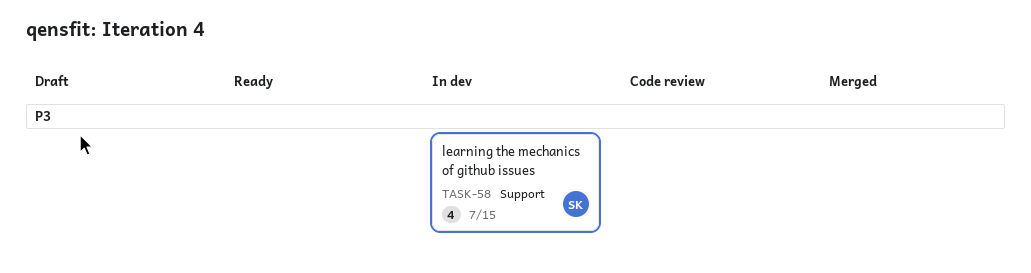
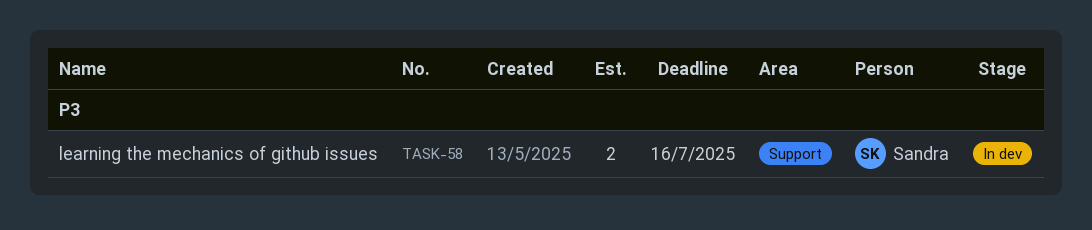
TASK-58, estimate: 4 -> 2
TASK-58, due: Jul 15 -> Jul 16

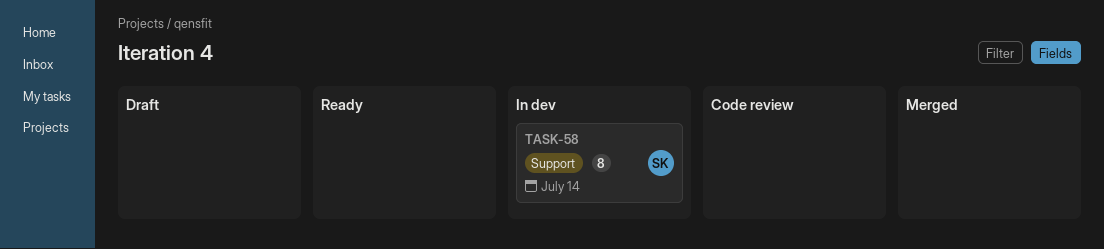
TASK-58, estimate: 2 -> 8
TASK-58, due: Jul 16 -> Jul 14

